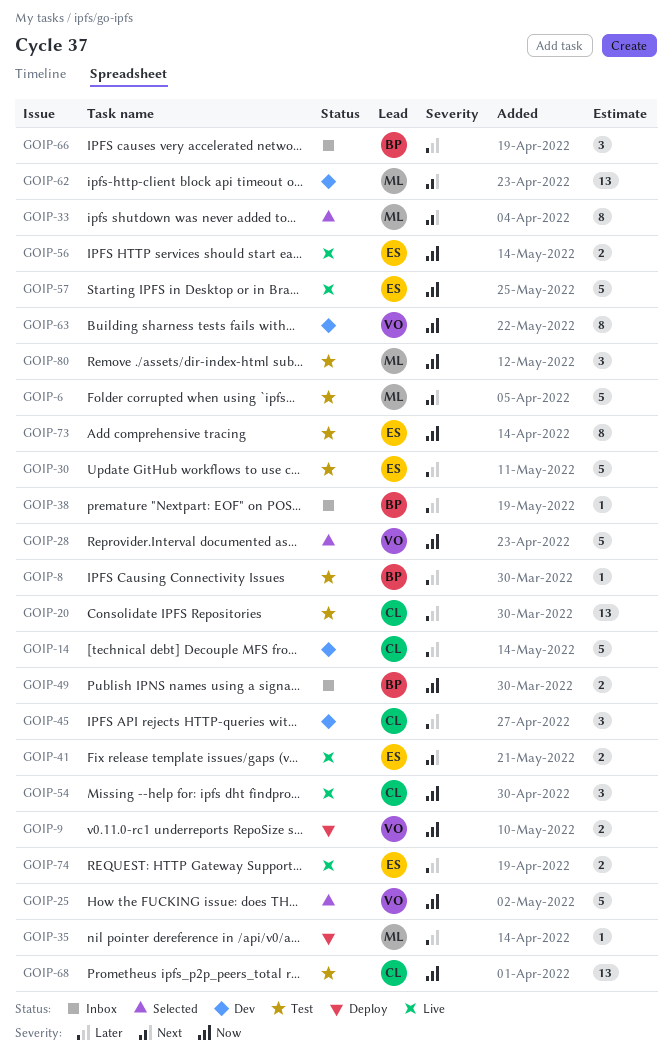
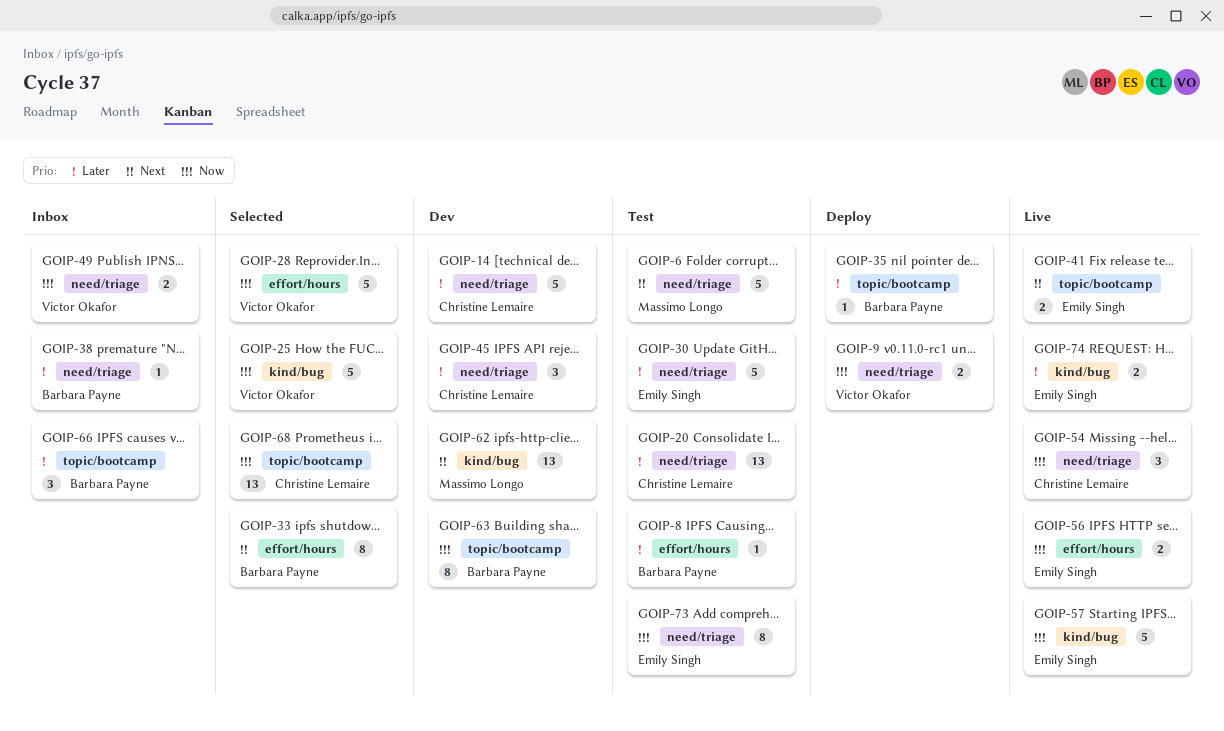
GOIP-33, owner: Massimo Longo -> Barbara Payne
GOIP-35, owner: Massimo Longo -> Barbara Payne
GOIP-49, owner: Barbara Payne -> Victor Okafor
GOIP-63, owner: Victor Okafor -> Barbara Payne
GOIP-68, status: Test -> Selected
GOIP-80: present -> none

